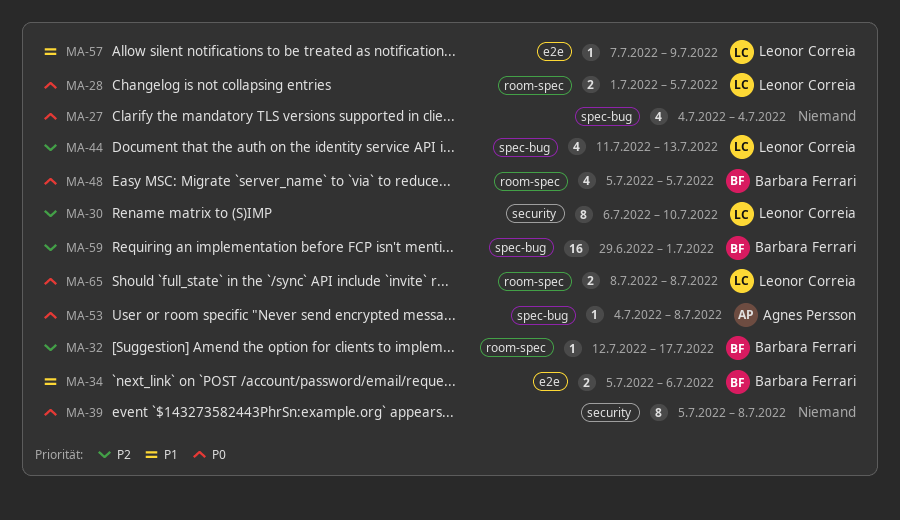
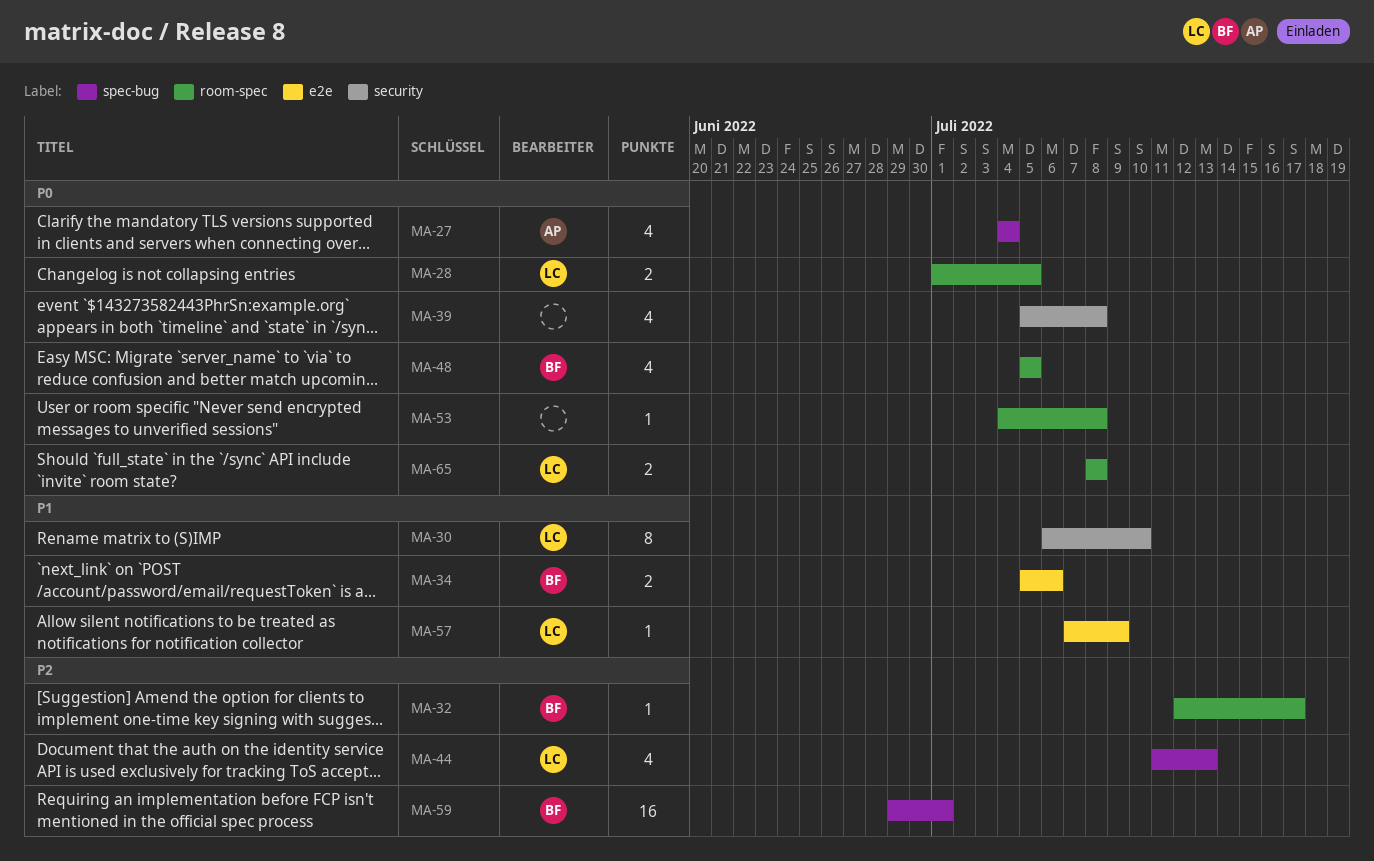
MA-27, owner: none -> Agnes Persson
MA-30, priority: P2 -> P1
MA-39, estimate: 8 -> 4
MA-53, owner: Agnes Persson -> none
MA-53, label: spec-bug -> room-spec

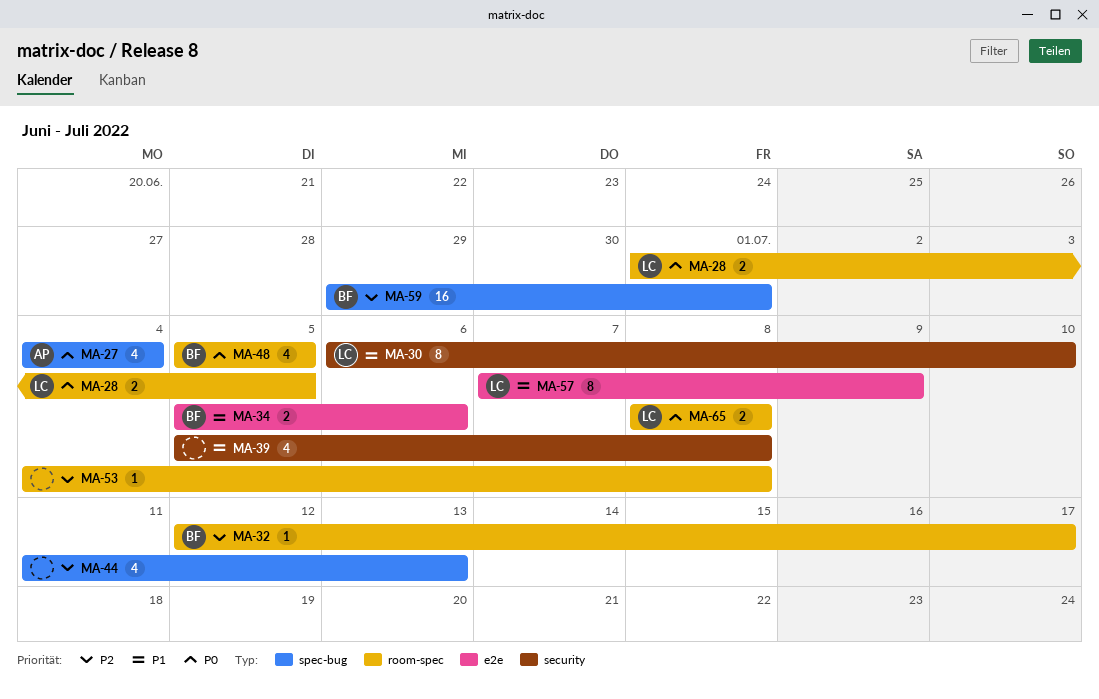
MA-39, priority: P0 -> P1
MA-44, owner: LC -> none
MA-53, priority: P0 -> P2
MA-57, estimate: 1 -> 8

